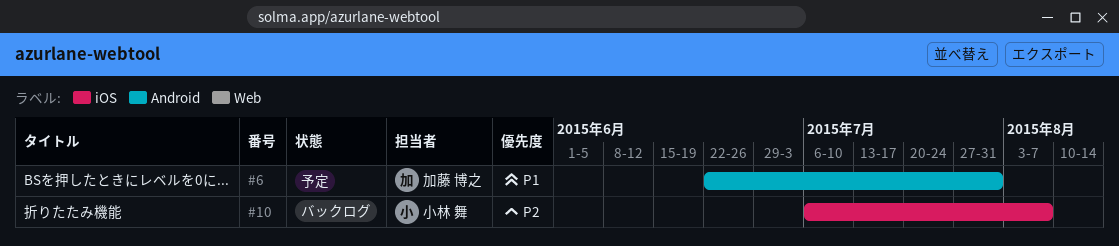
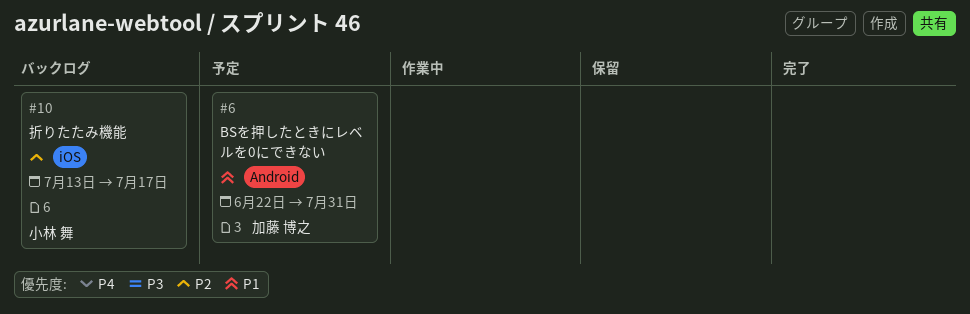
#10, start: Jul 6 -> Jul 13
#10, due: Aug 7 -> Jul 17

